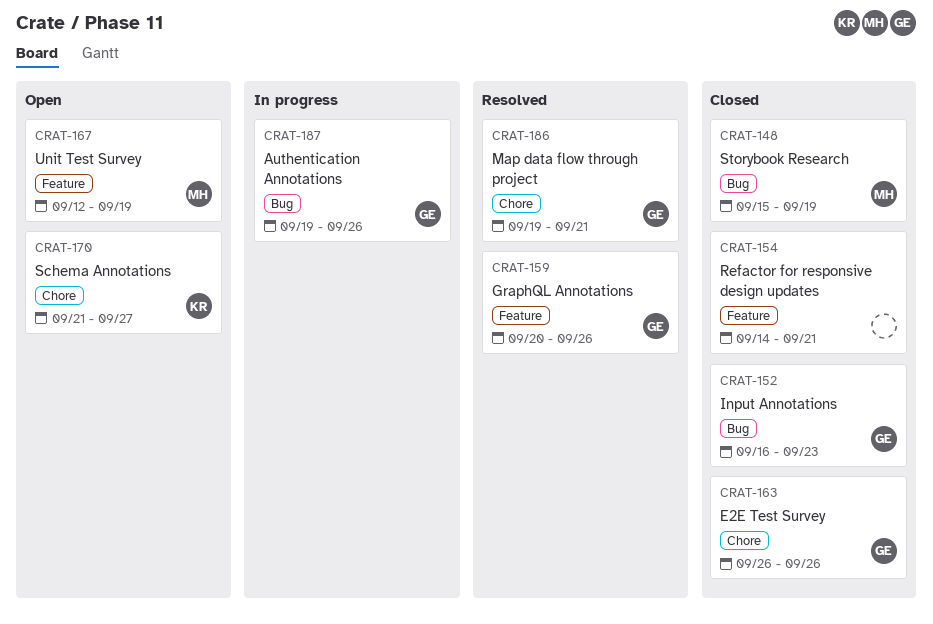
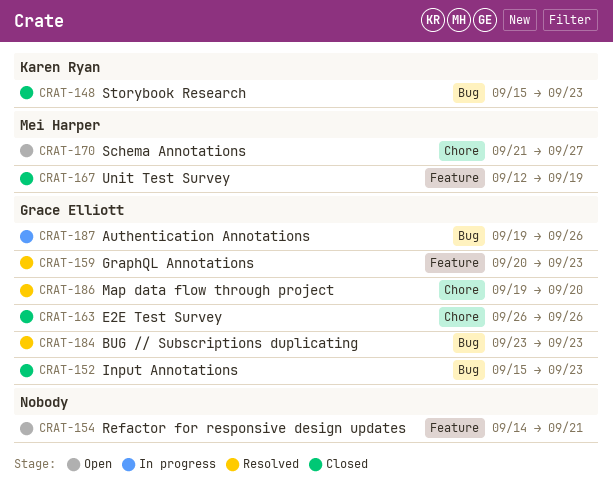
CRAT-148, owner: Mei Harper -> Karen Ryan
CRAT-148, due: Sep 19 -> Sep 23
CRAT-152, start: Sep 16 -> Sep 15
CRAT-154, status: Closed -> Open
CRAT-159, due: Sep 26 -> Sep 23
CRAT-167, status: Open -> Closed
CRAT-170, owner: Karen Ryan -> Mei Harper
CRAT-184: none -> present
CRAT-186, due: Sep 21 -> Sep 20

